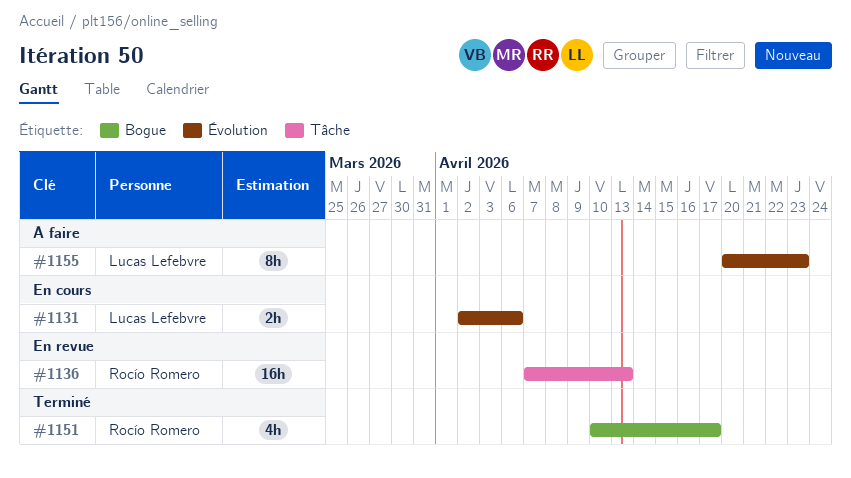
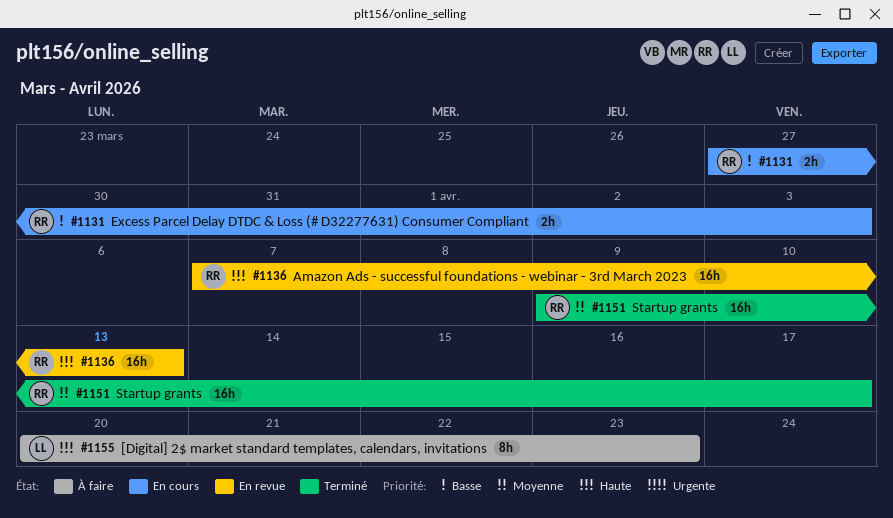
#1131, owner: Lucas Lefebvre -> Rocío Romero
#1131, start: Apr 2 -> Mar 27
#1131, due: Apr 6 -> Apr 3
#1151, estimate: 4h -> 16h
#1151, start: Apr 10 -> Apr 9

